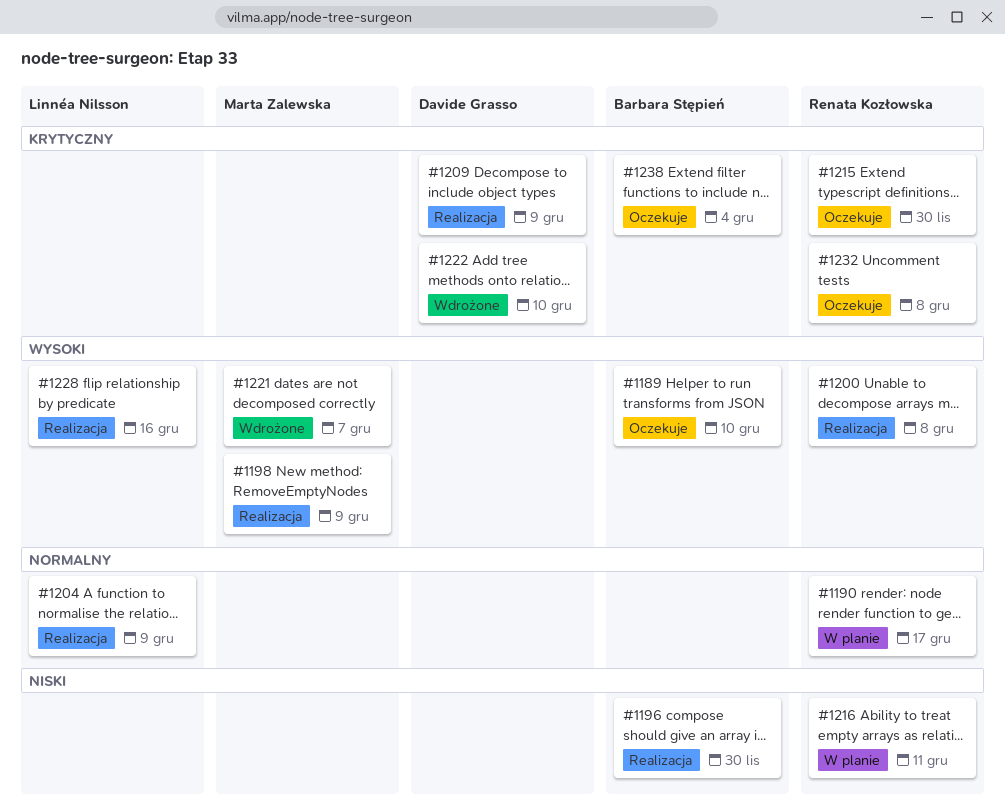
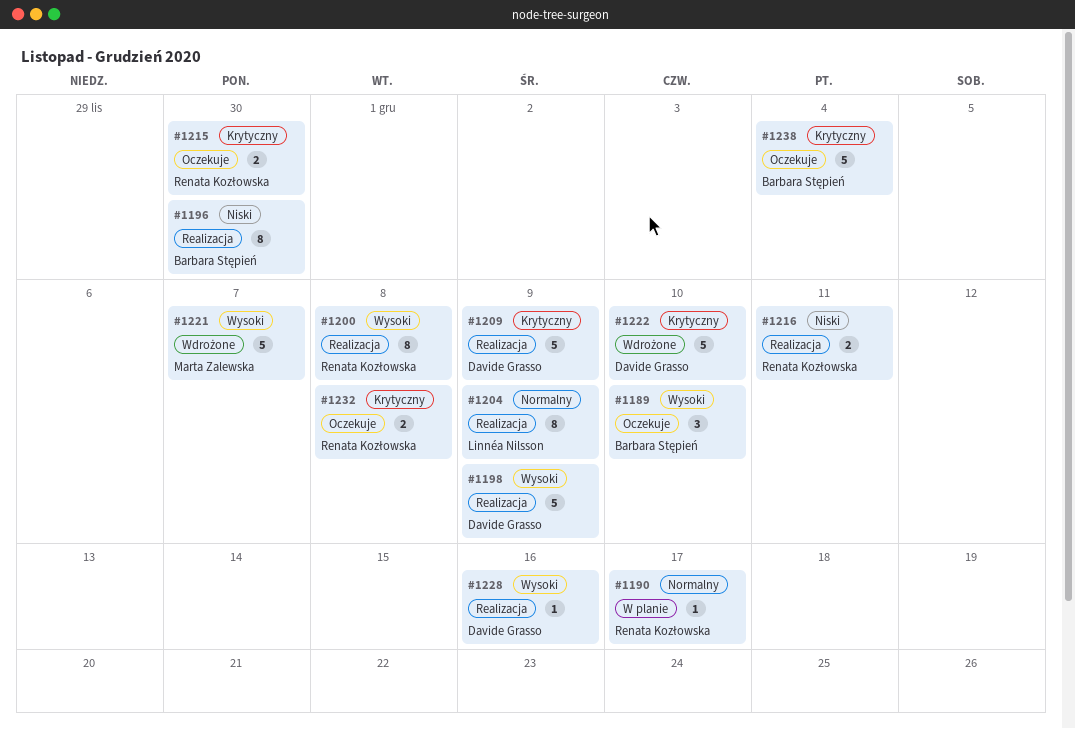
#1198, owner: Marta Zalewska -> Davide Grasso
#1216, status: W planie -> Realizacja
#1228, owner: Linnéa Nilsson -> Davide Grasso

